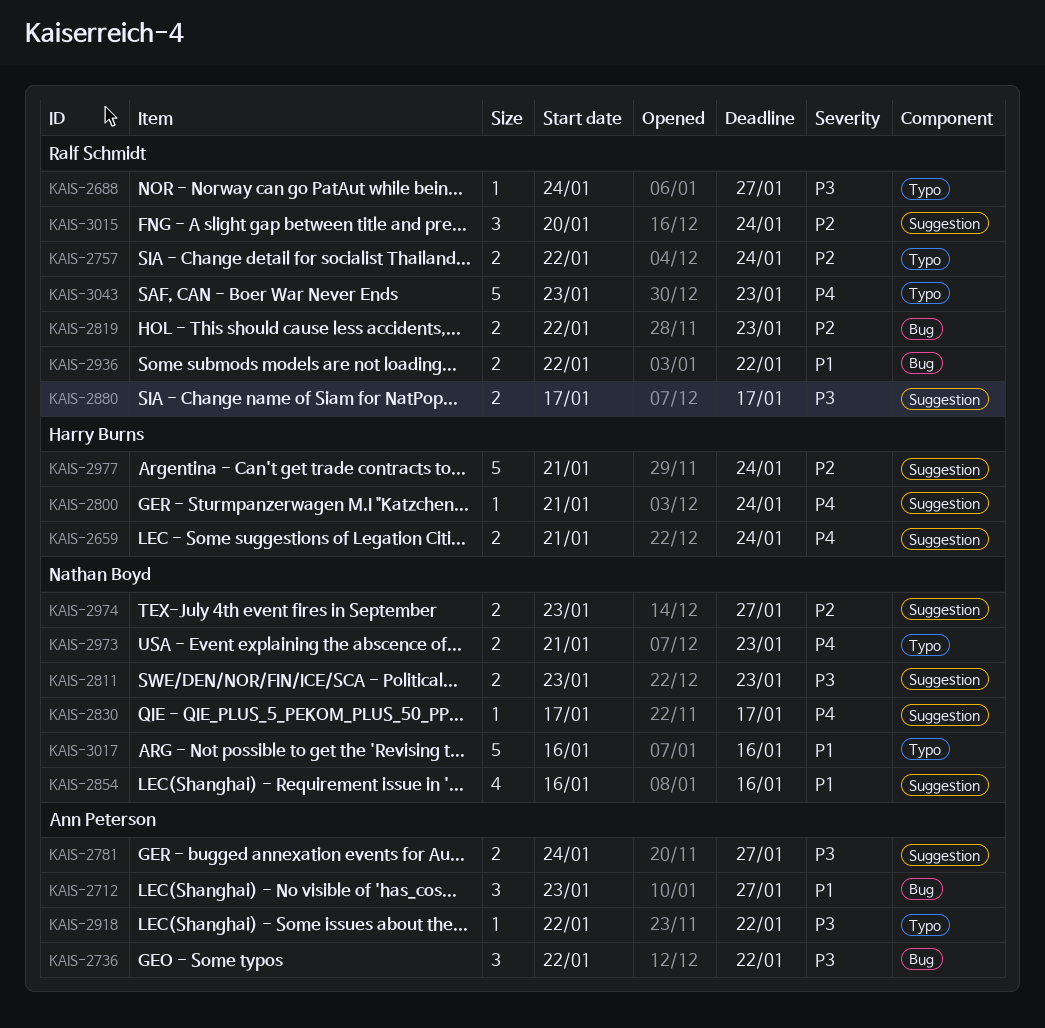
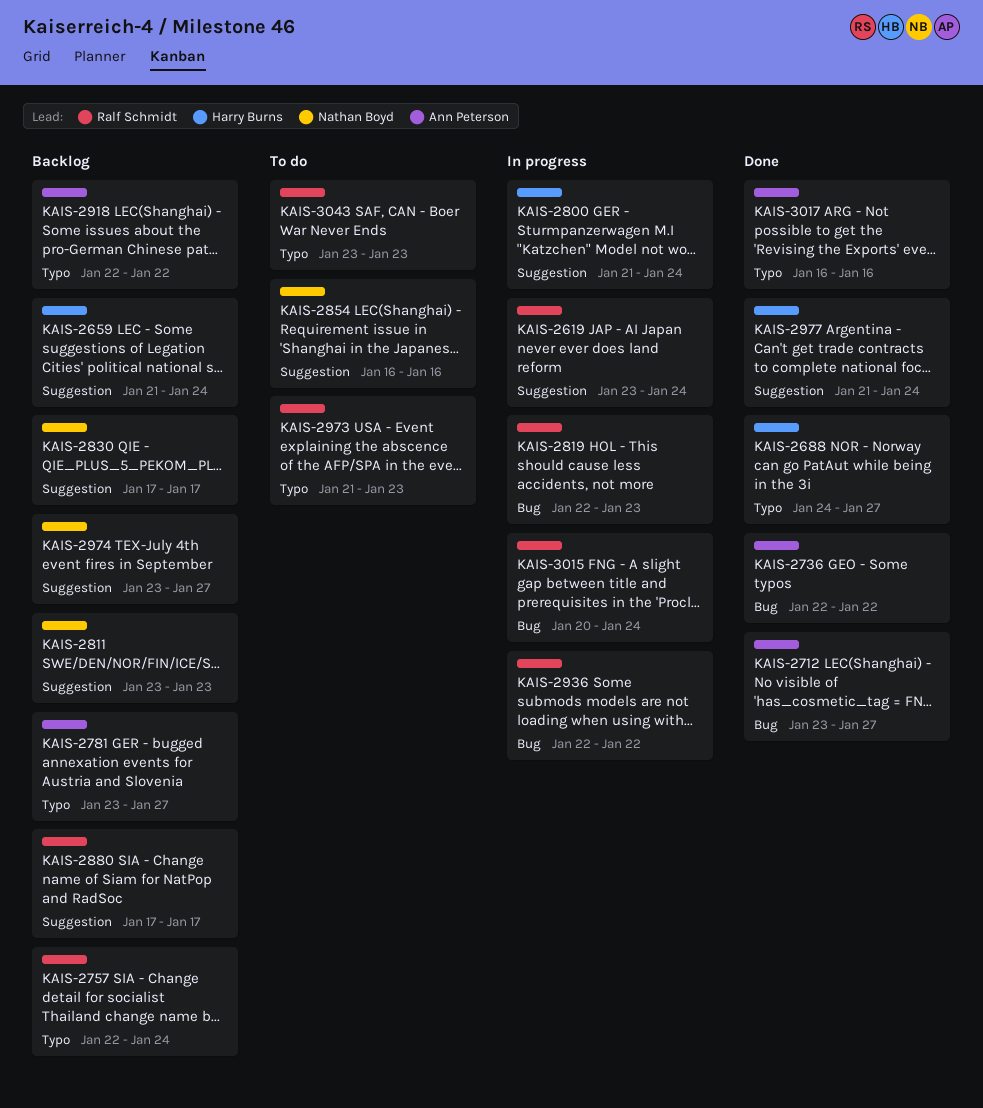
KAIS-2619: none -> present
KAIS-2688, owner: Ralf Schmidt -> Harry Burns
KAIS-2781, label: Suggestion -> Typo
KAIS-2781, start: Jan 24 -> Jan 23
KAIS-2973, owner: Nathan Boyd -> Ralf Schmidt
KAIS-3015, label: Suggestion -> Bug
KAIS-3017, owner: Nathan Boyd -> Ann Peterson

